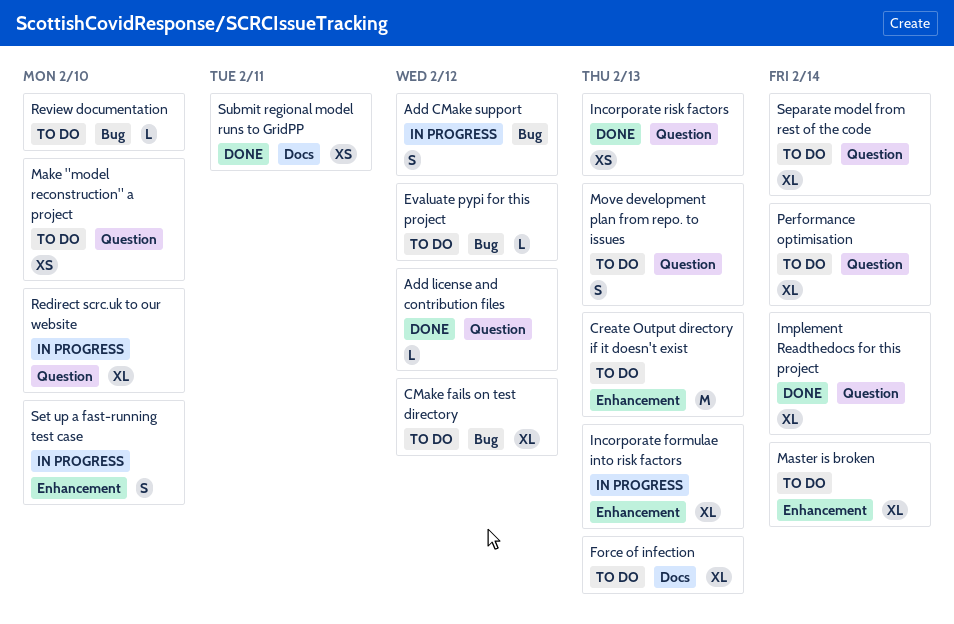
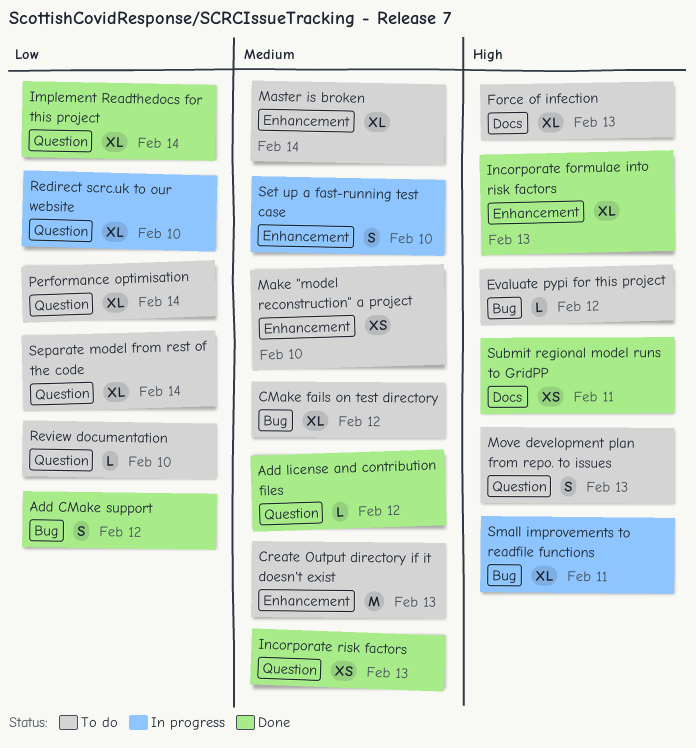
Add CMake support, status: In progress -> Done
Incorporate formulae into risk factors, status: In progress -> Done
Make "model reconstruction" a project, label: Question -> Enhancement
Review documentation, label: Bug -> Question
Small improvements to readfile functions: none -> present

